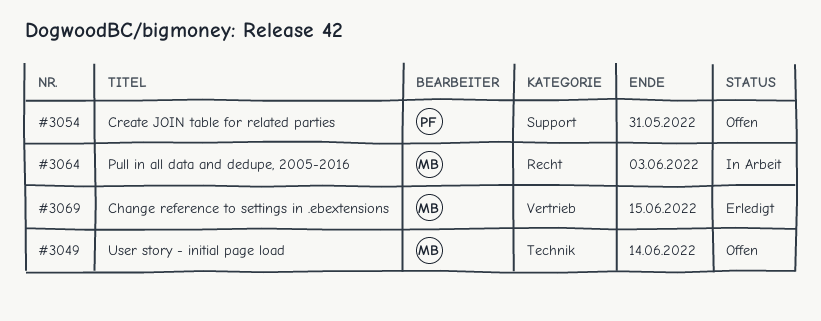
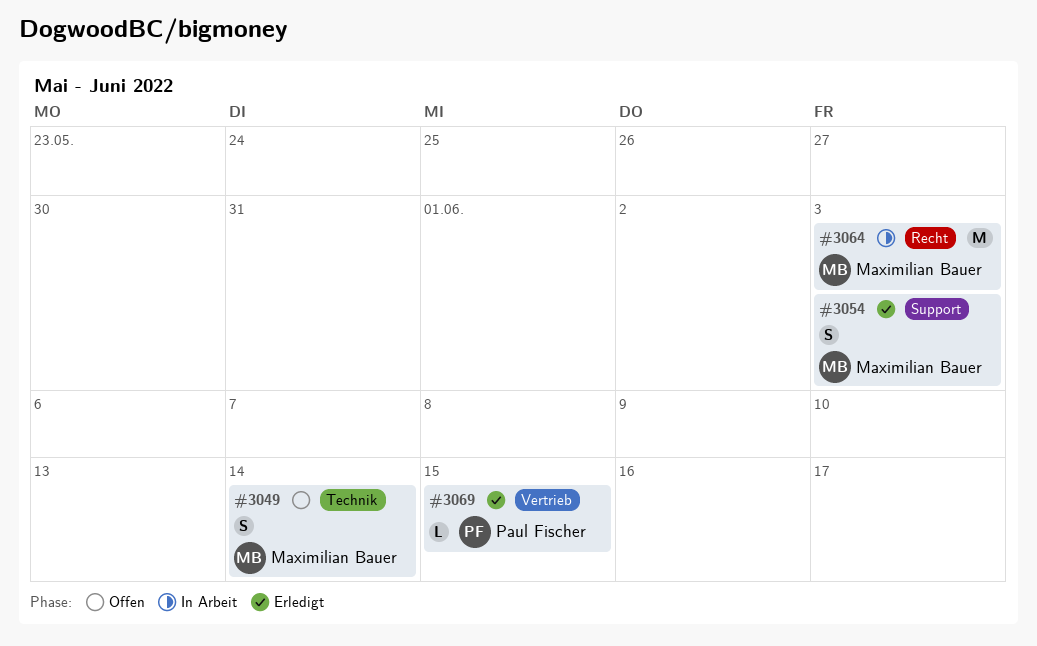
#3054, status: Offen -> Erledigt
#3054, owner: Paul Fischer -> Maximilian Bauer
#3054, due: May 31 -> Jun 3
#3069, owner: Maximilian Bauer -> Paul Fischer

